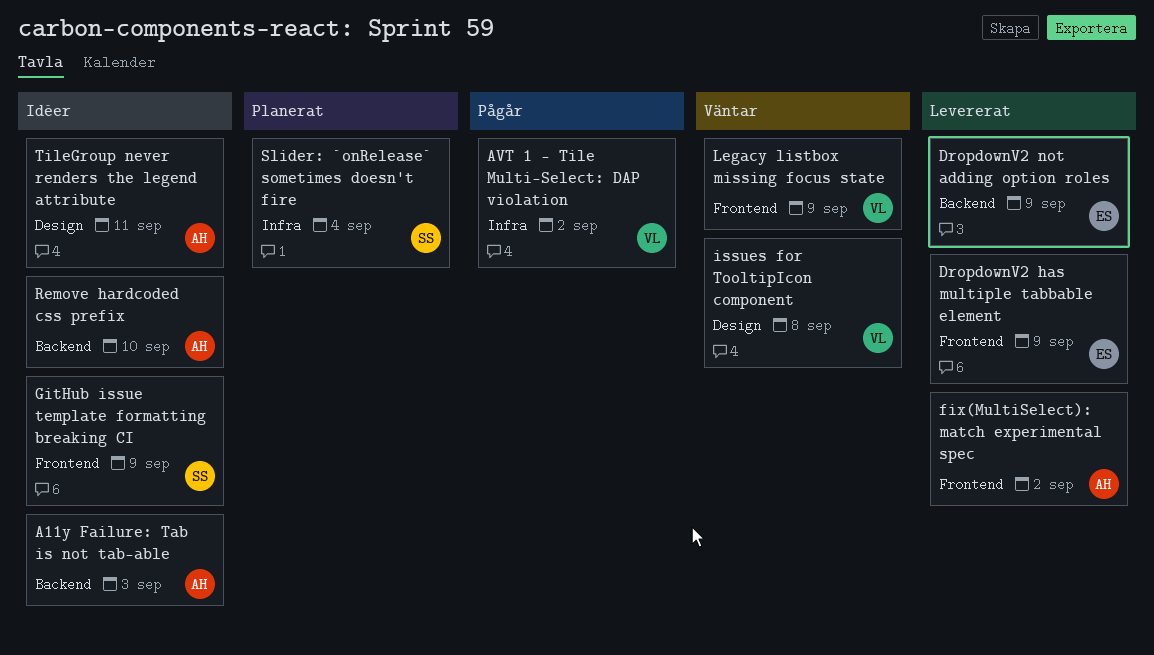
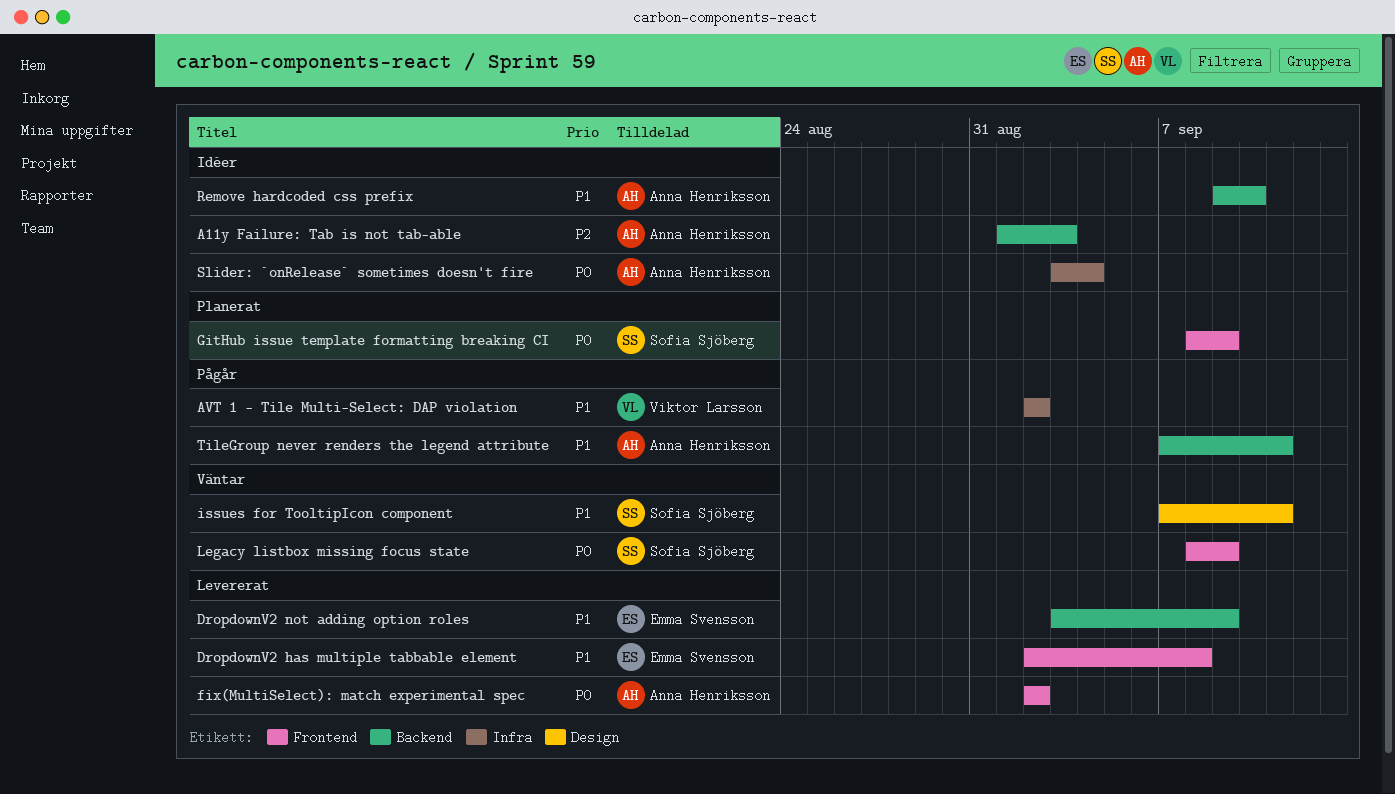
DropdownV2 has multiple tabbable element, due: Sep 9 -> Sep 8
GitHub issue template formatting breaking CI, status: Idéer -> Planerat
issues for TooltipIcon component, owner: Viktor Larsson -> Sofia Sjöberg
issues for TooltipIcon component, due: Sep 8 -> Sep 11
Legacy listbox missing focus state, owner: Viktor Larsson -> Sofia Sjöberg
Slider: `onRelease` sometimes doesn't fire, status: Planerat -> Idéer
Slider: `onRelease` sometimes doesn't fire, owner: Sofia Sjöberg -> Anna Henriksson
TileGroup never renders the legend attribute, status: Idéer -> Pågår
TileGroup never renders the legend attribute, label: Design -> Backend

